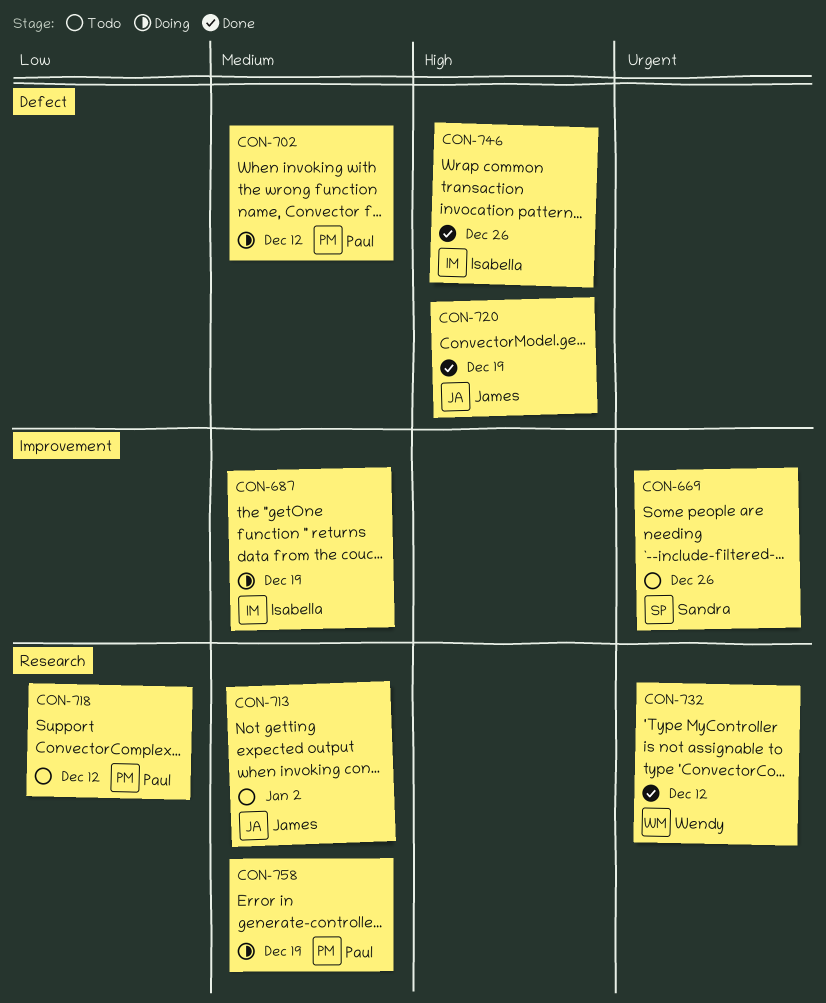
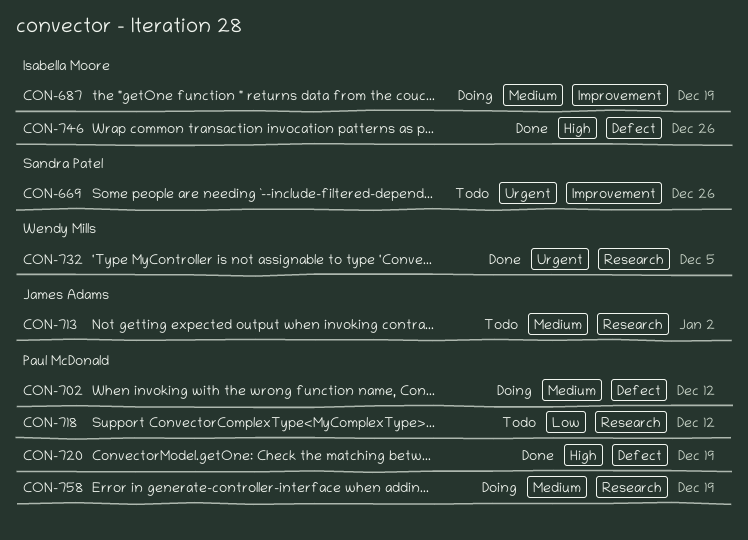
CON-720, owner: James Adams -> Paul McDonald
CON-732, due: Dec 12 -> Dec 5

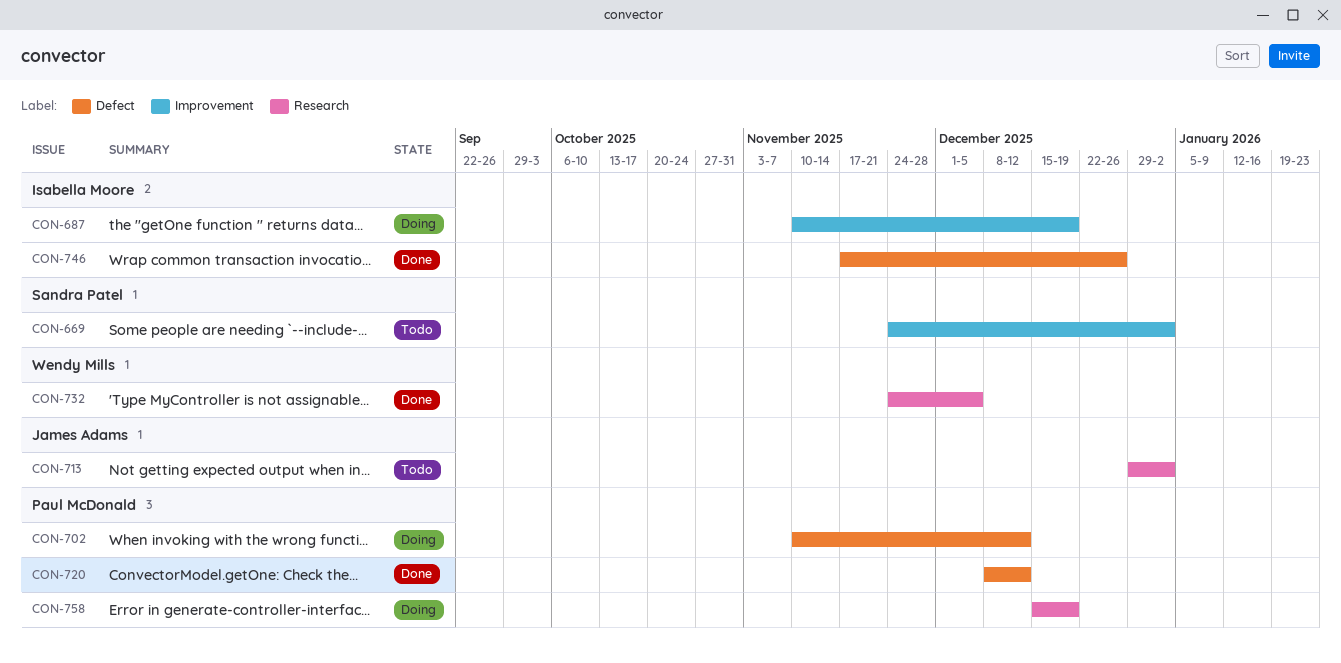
CON-669, due: Dec 26 -> Jan 2
CON-718: present -> none
CON-720, due: Dec 19 -> Dec 12

